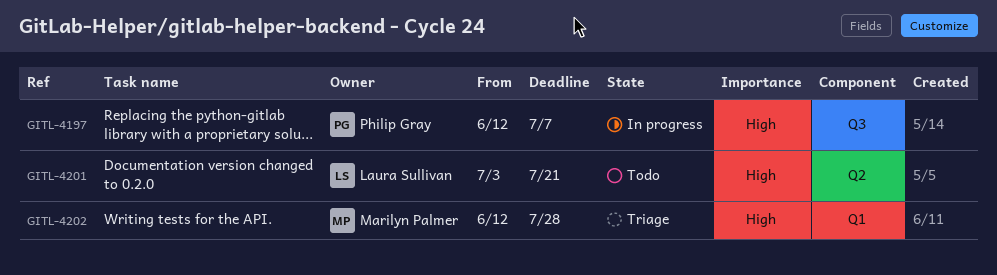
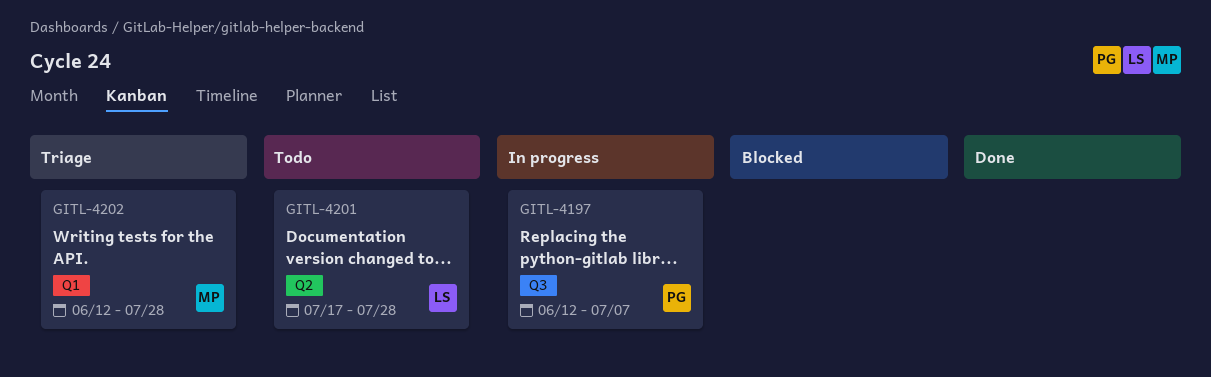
GITL-4201, start: Jul 3 -> Jul 17
GITL-4201, due: Jul 21 -> Jul 28

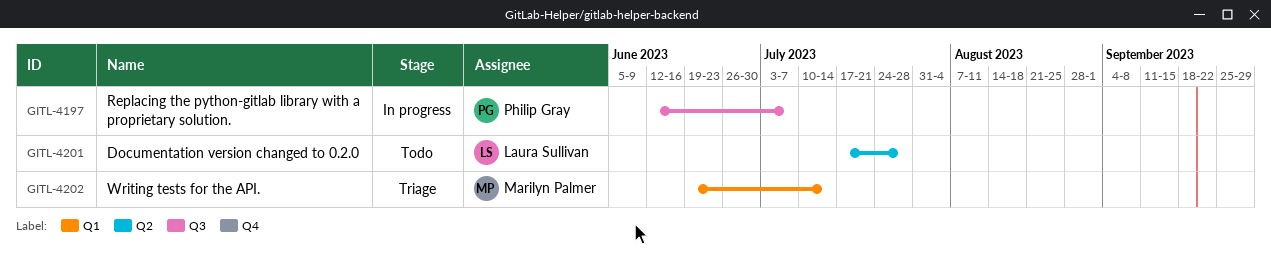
GITL-4202, start: Jun 12 -> Jun 19
GITL-4202, due: Jul 28 -> Jul 14

